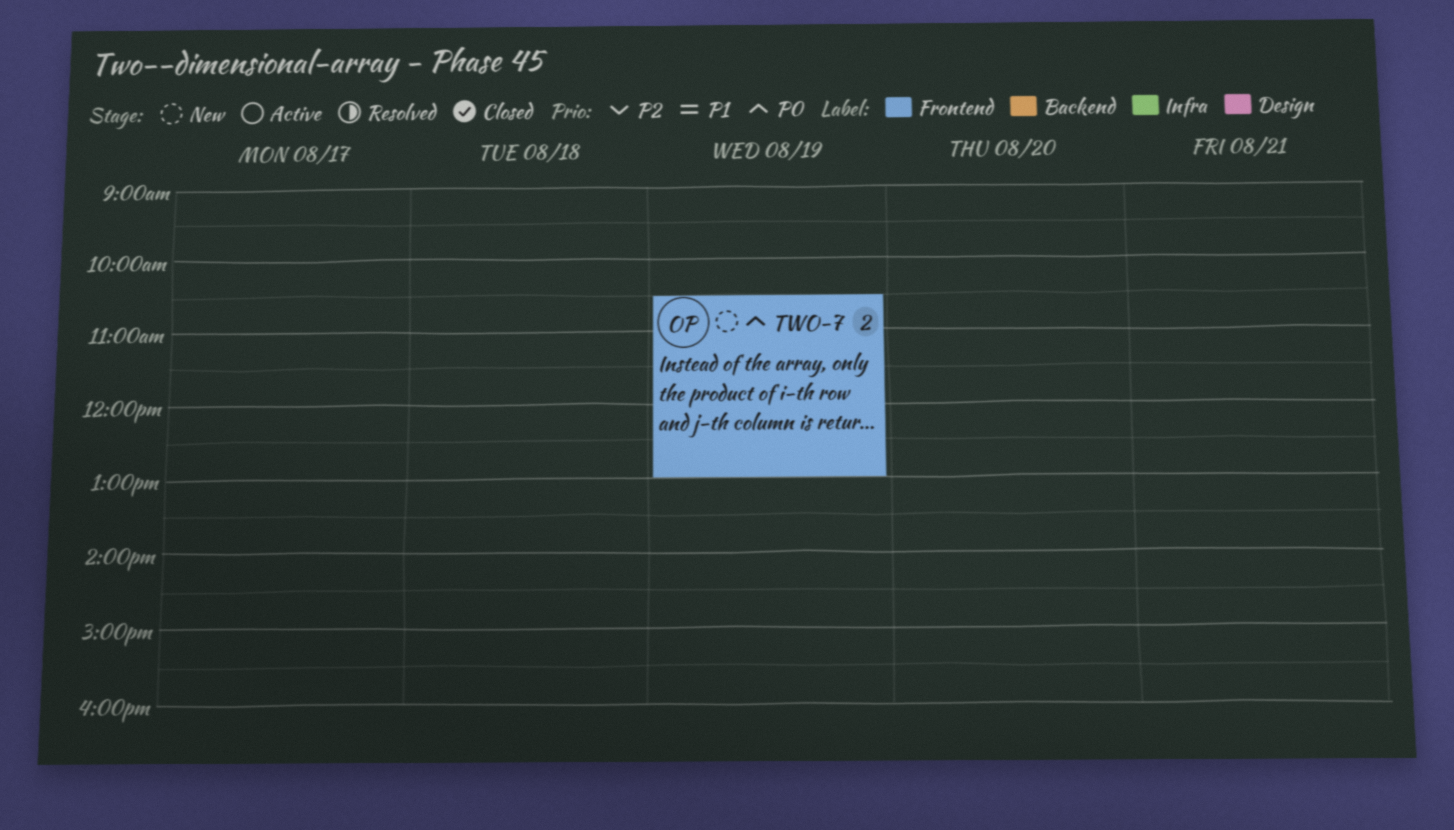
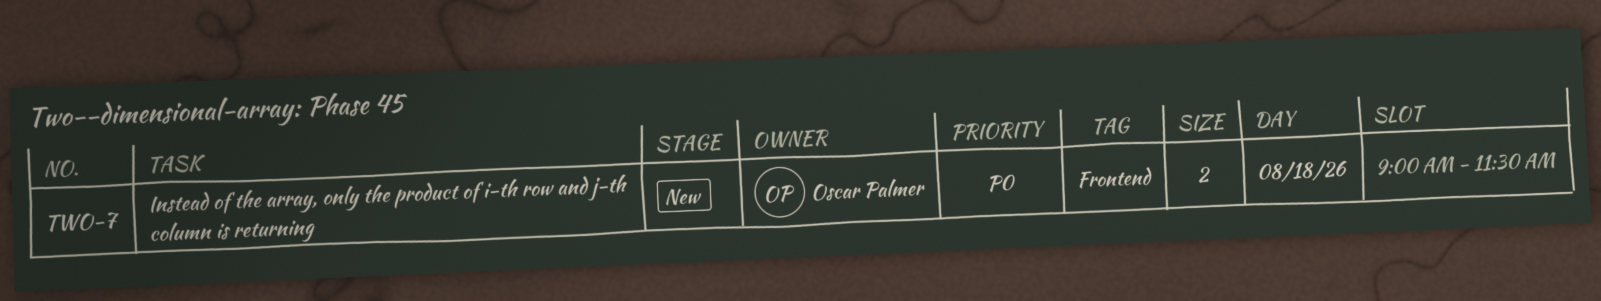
TWO-7, day: Aug 19 -> Aug 18
TWO-7, begins: 10:30 -> 09:00
TWO-7, ends: 13:00 -> 11:30

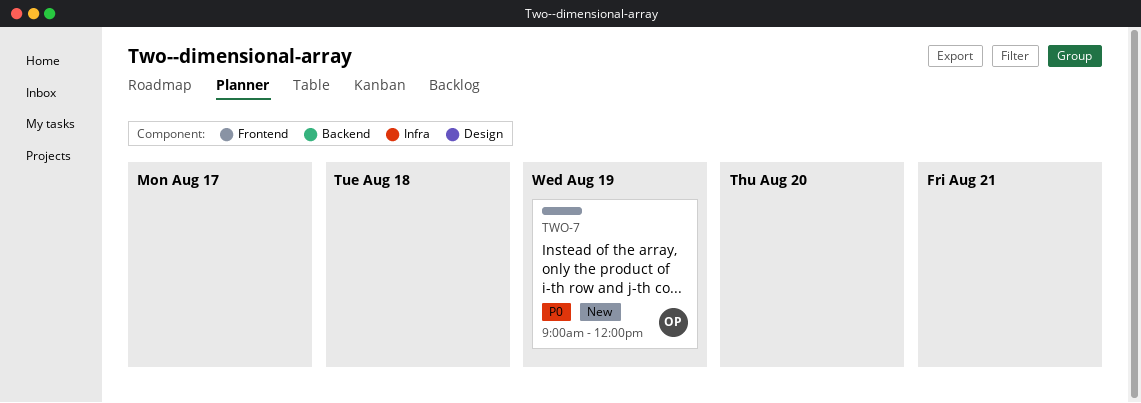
TWO-7, day: Aug 18 -> Aug 19
TWO-7, ends: 11:30 -> 12:00

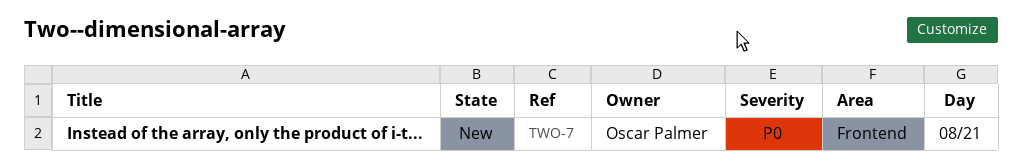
TWO-7, day: Aug 19 -> Aug 21

